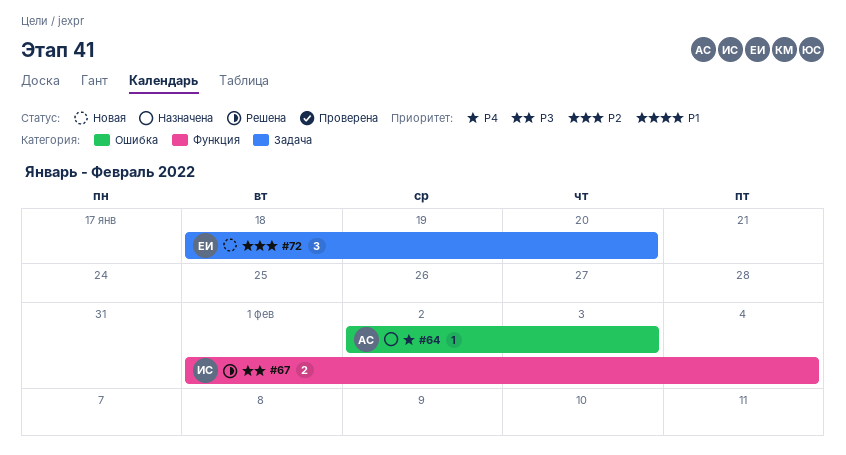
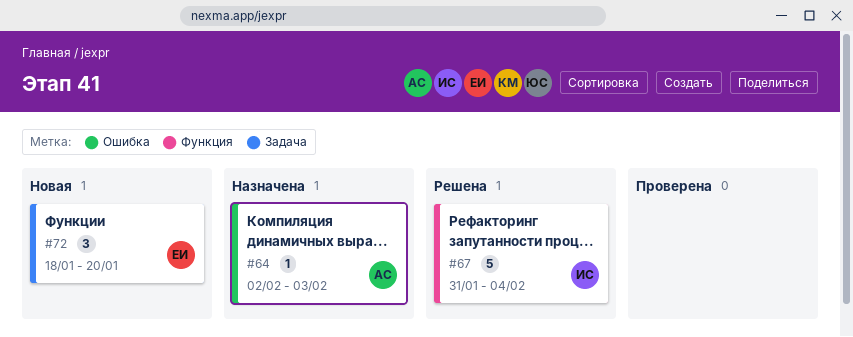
#67, estimate: 2 -> 5
#67, start: Feb 1 -> Jan 31

